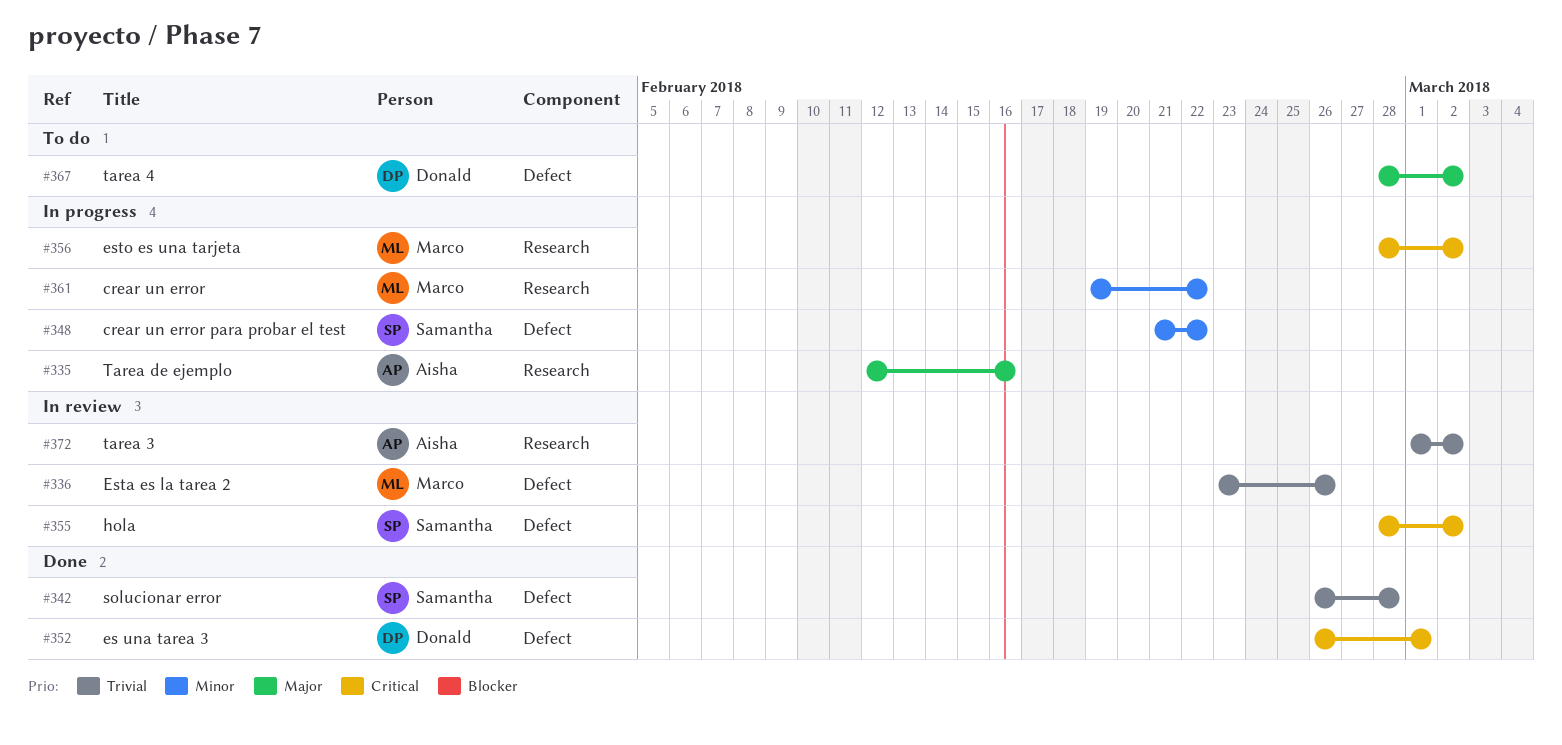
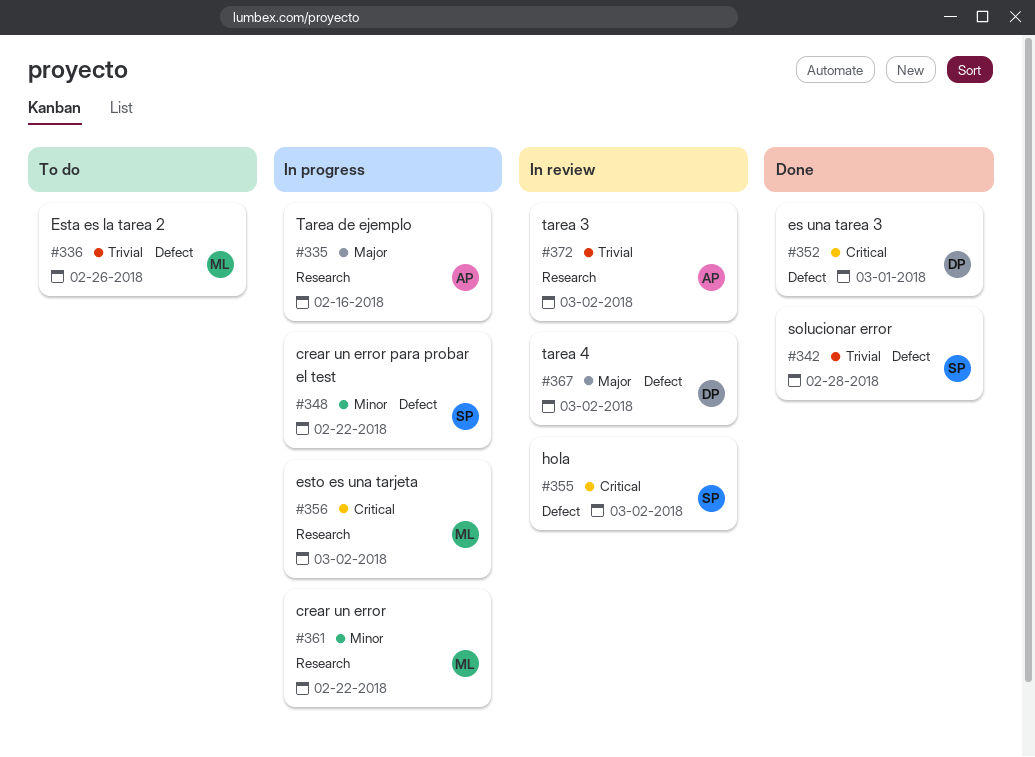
#336, status: In review -> To do
#367, status: To do -> In review

